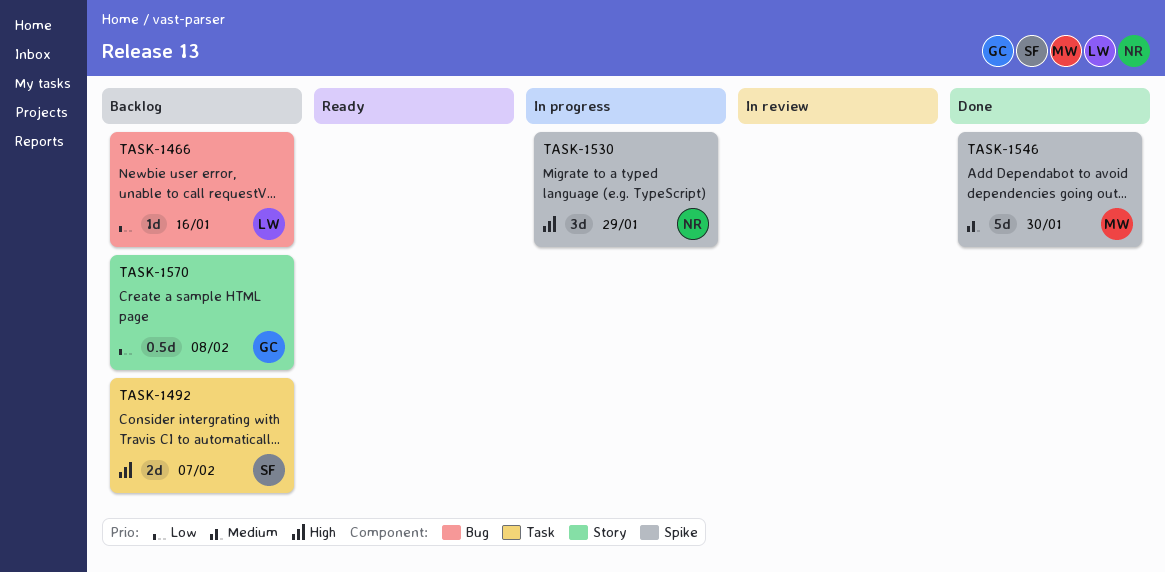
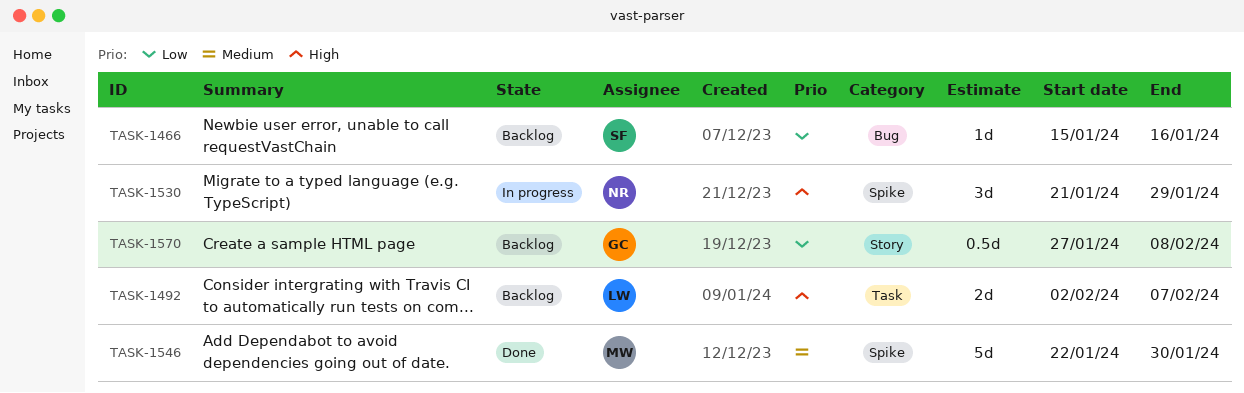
TASK-1466, owner: LW -> SF
TASK-1492, owner: SF -> LW

